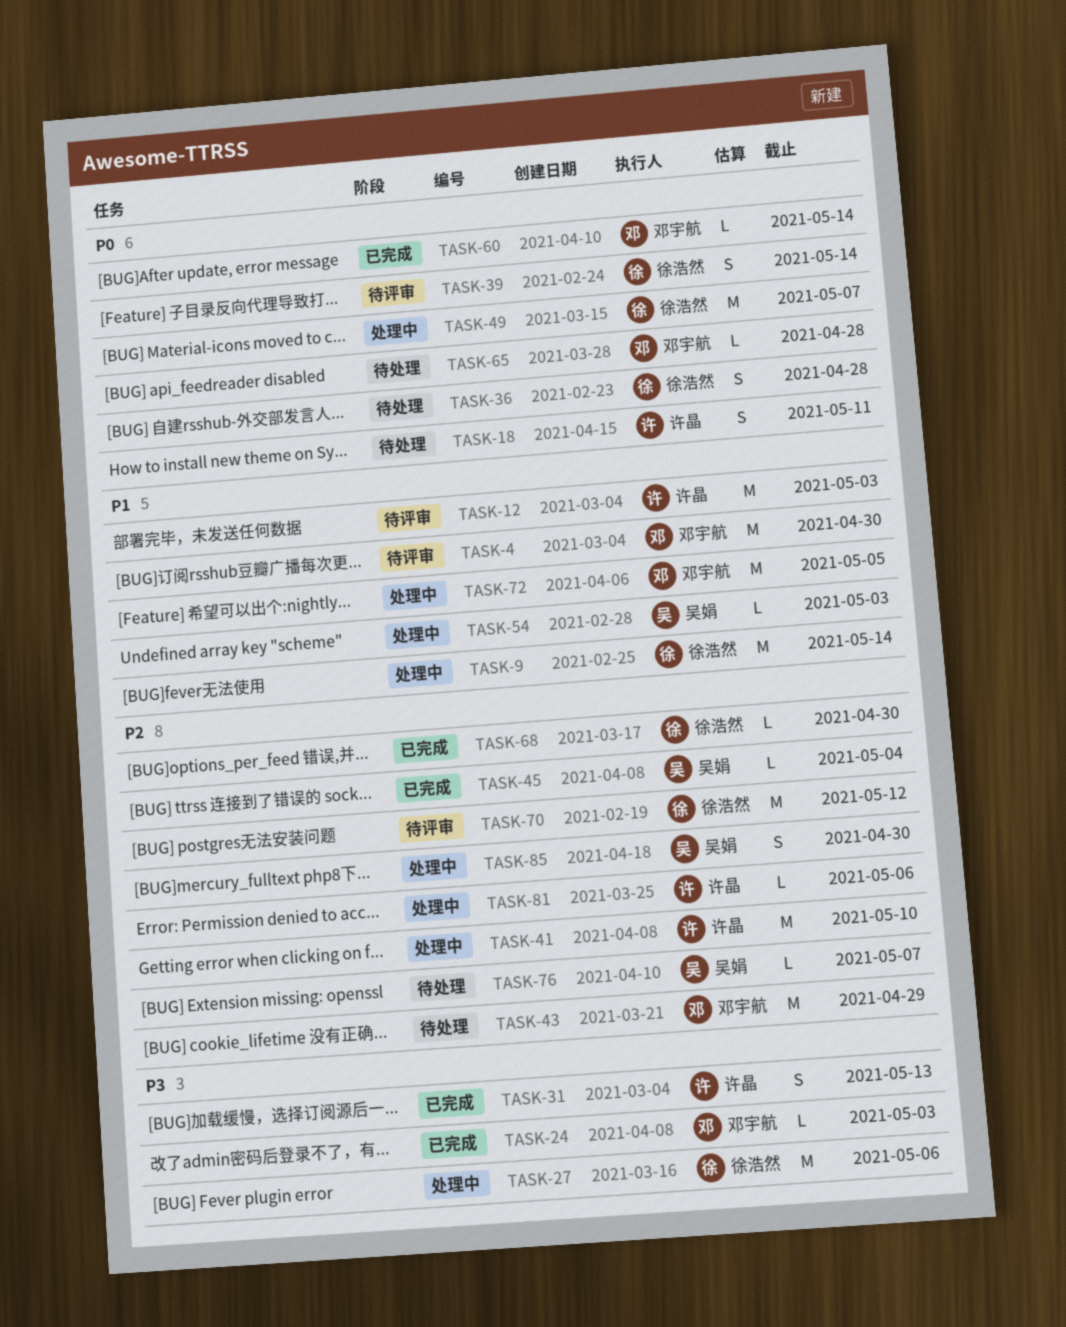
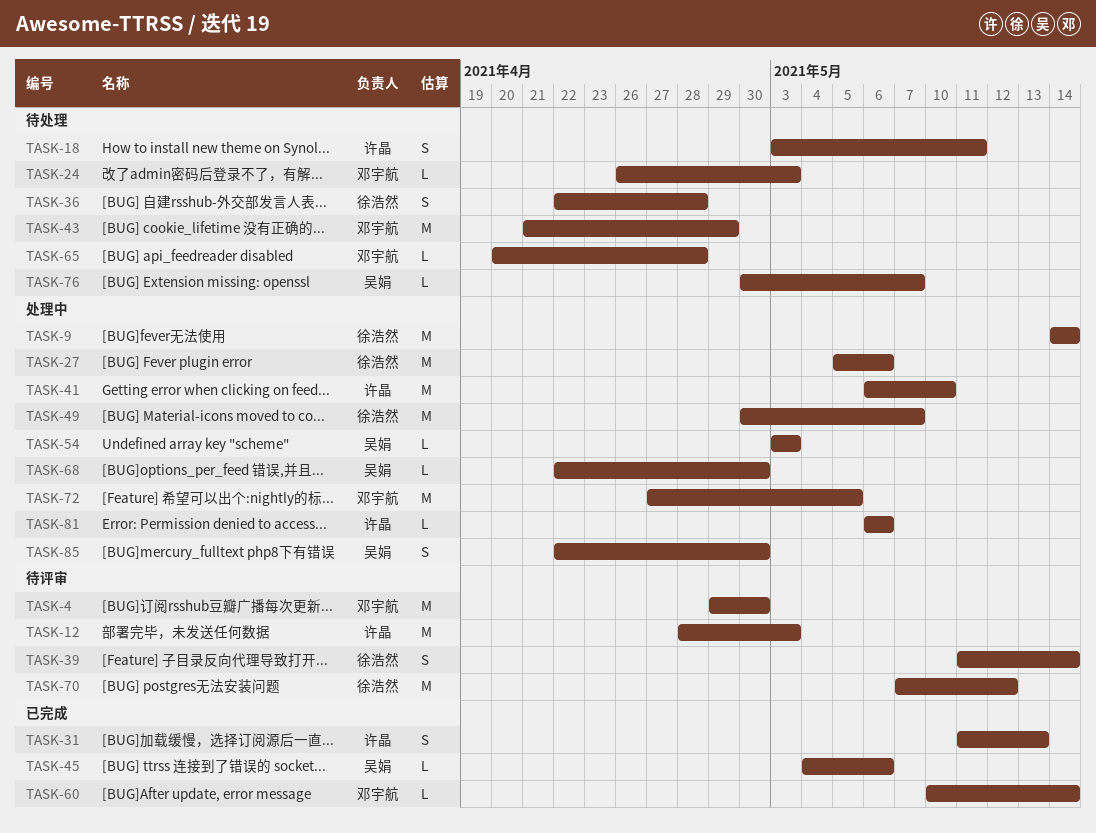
TASK-24, status: 已完成 -> 待处理
TASK-45, due: May 4 -> May 6
TASK-68, status: 已完成 -> 处理中
TASK-68, owner: 徐浩然 -> 吴娟

